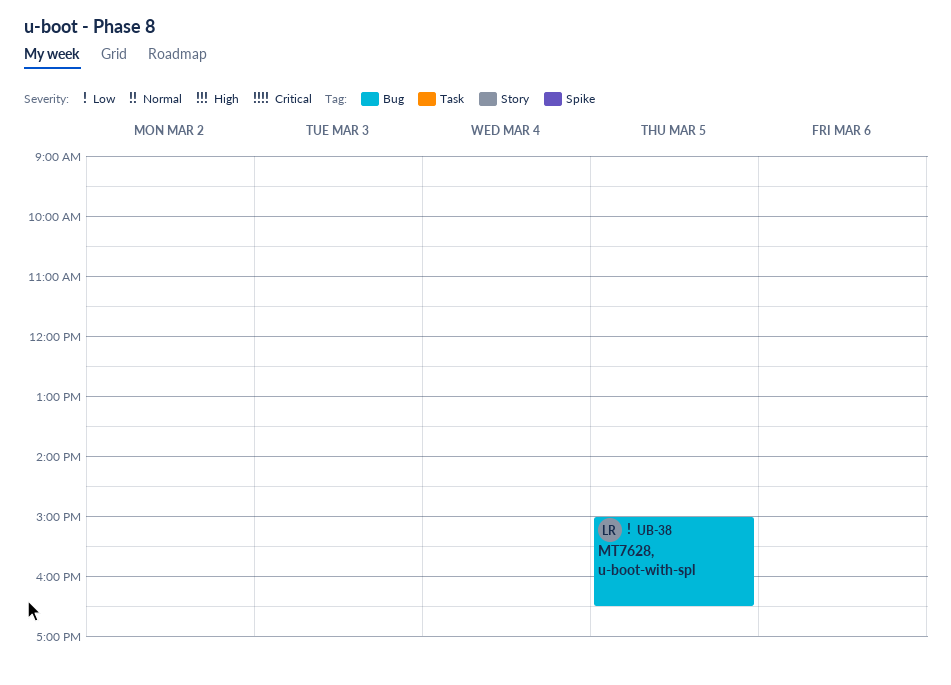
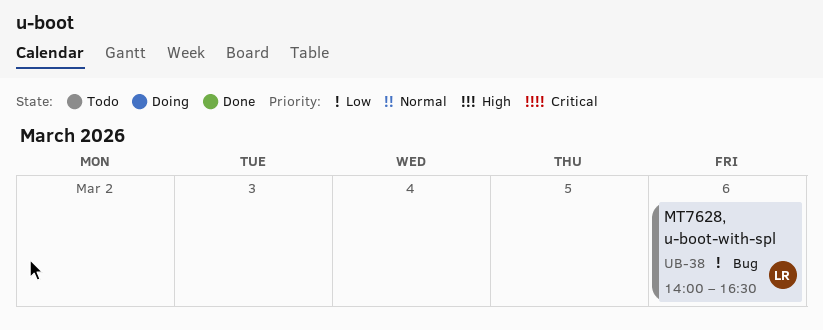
UB-38, day: Mar 5 -> Mar 6
UB-38, begins: 15:00 -> 14:00

